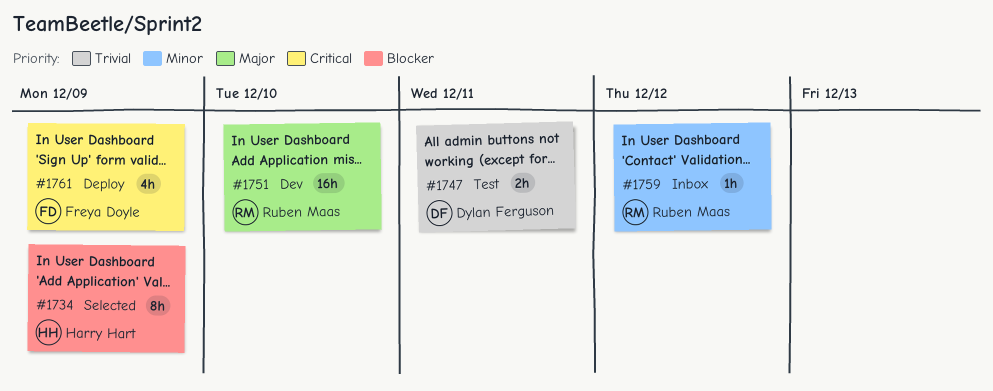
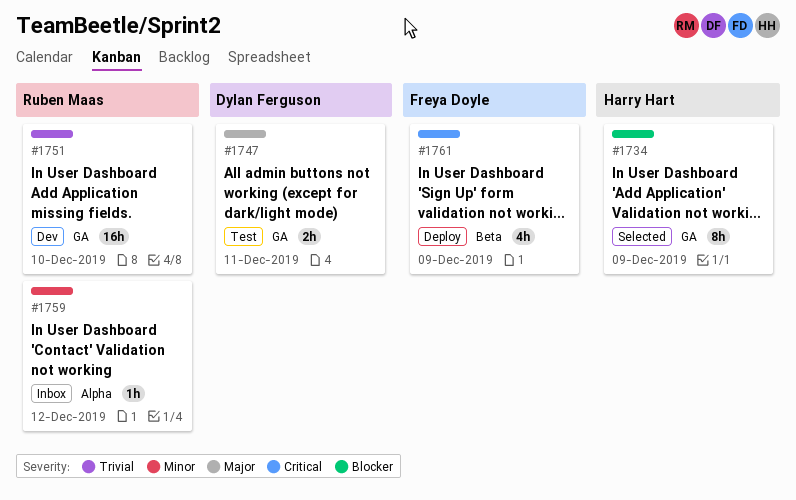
#1747, priority: Trivial -> Major
#1751, priority: Major -> Trivial

